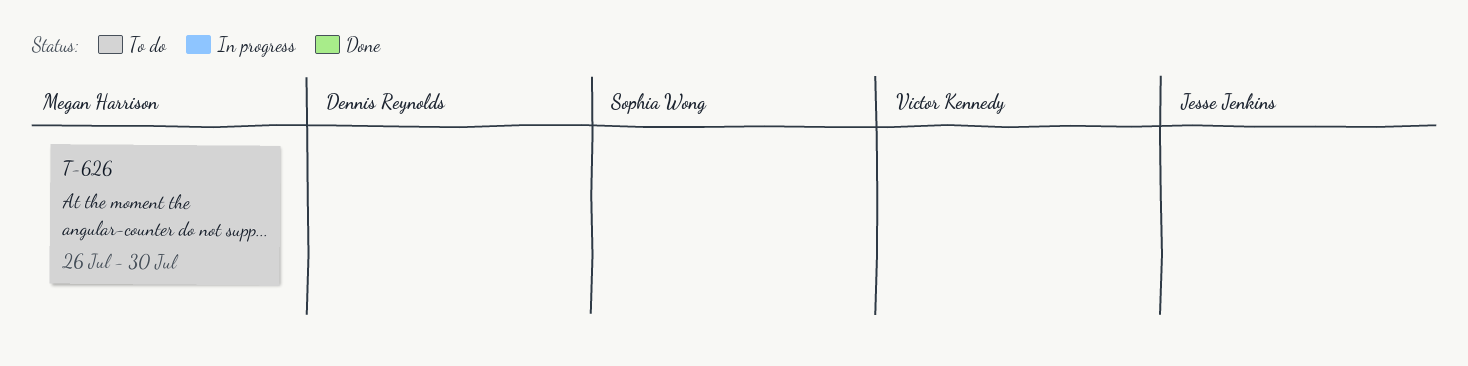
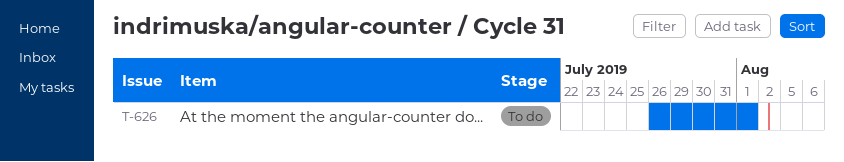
T-626, due: Jul 30 -> Aug 1

